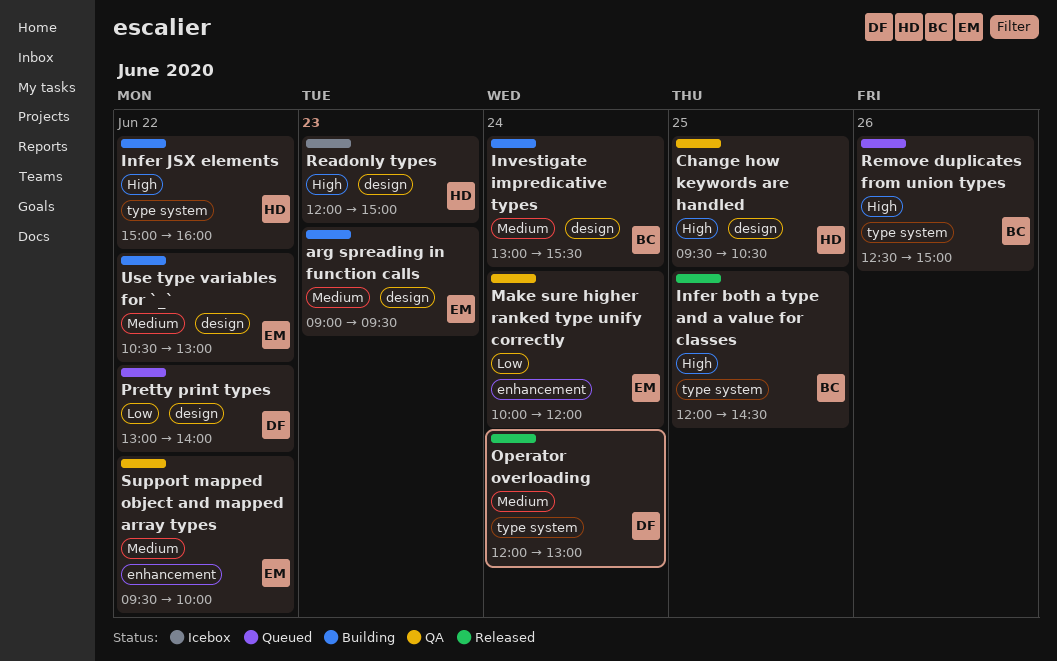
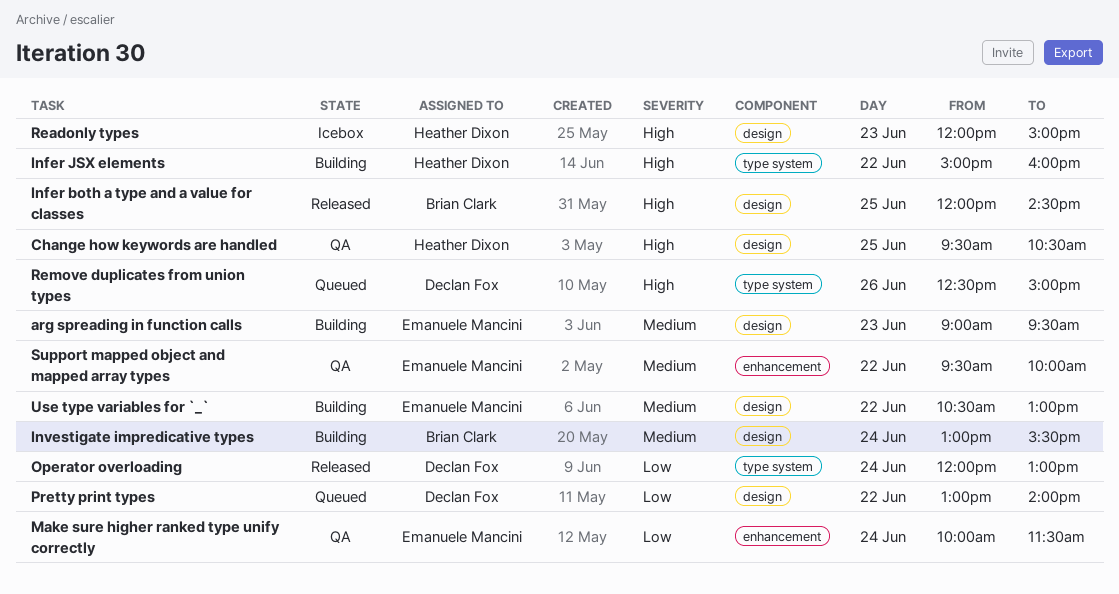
Infer both a type and a value for classes, label: type system -> design
Make sure higher ranked type unify correctly, ends: 12:00 -> 11:30
Operator overloading, priority: Medium -> Low
Remove duplicates from union types, owner: Brian Clark -> Declan Fox

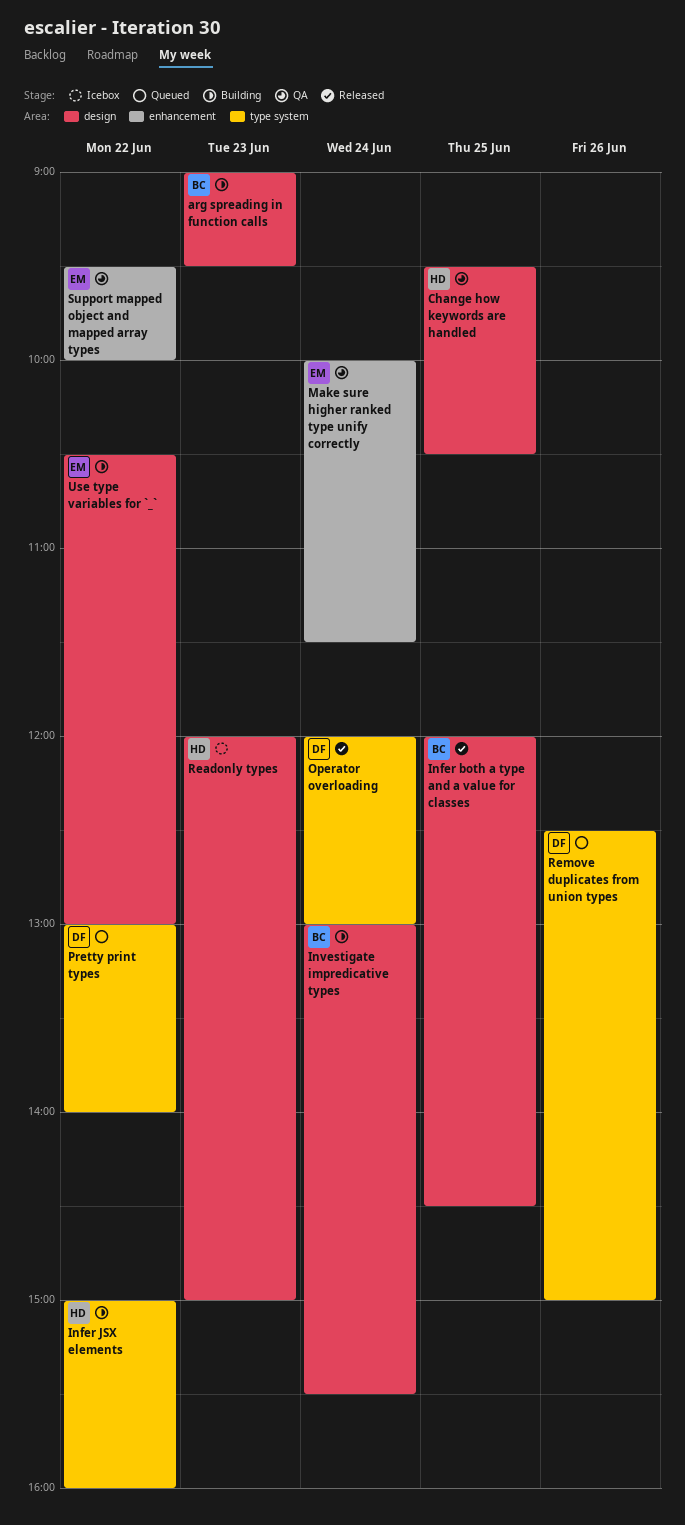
arg spreading in function calls, owner: Emanuele Mancini -> Brian Clark
Pretty print types, label: design -> type system

